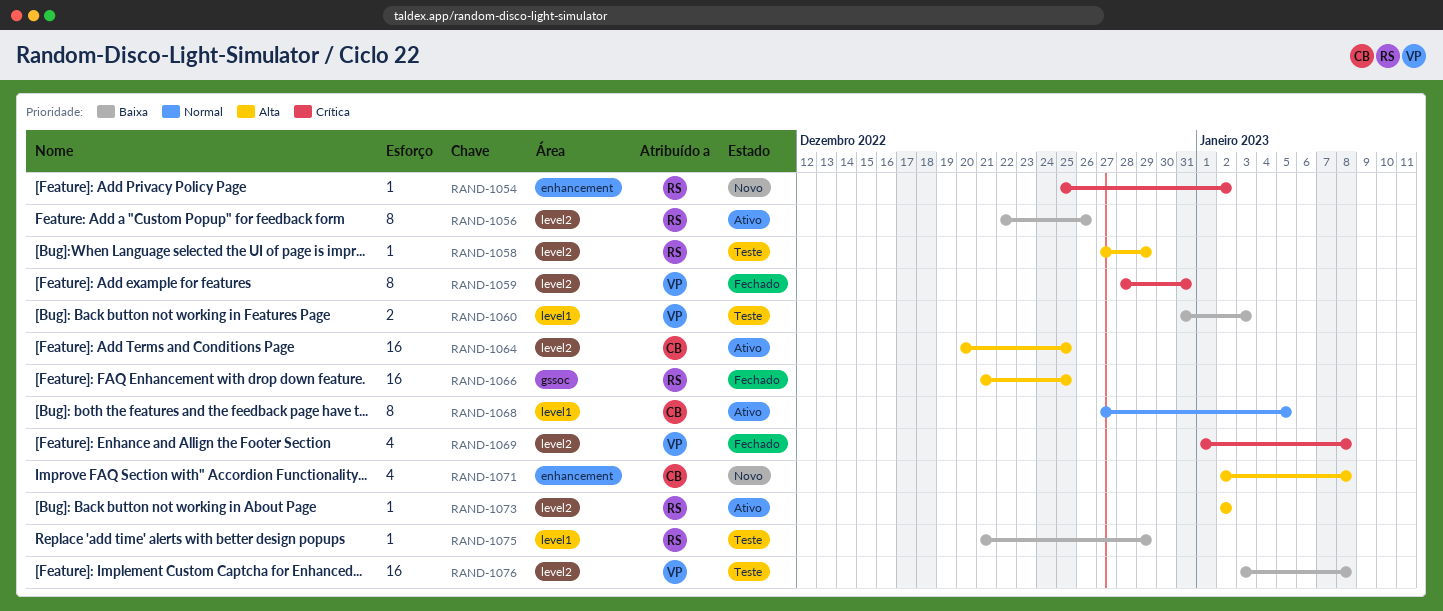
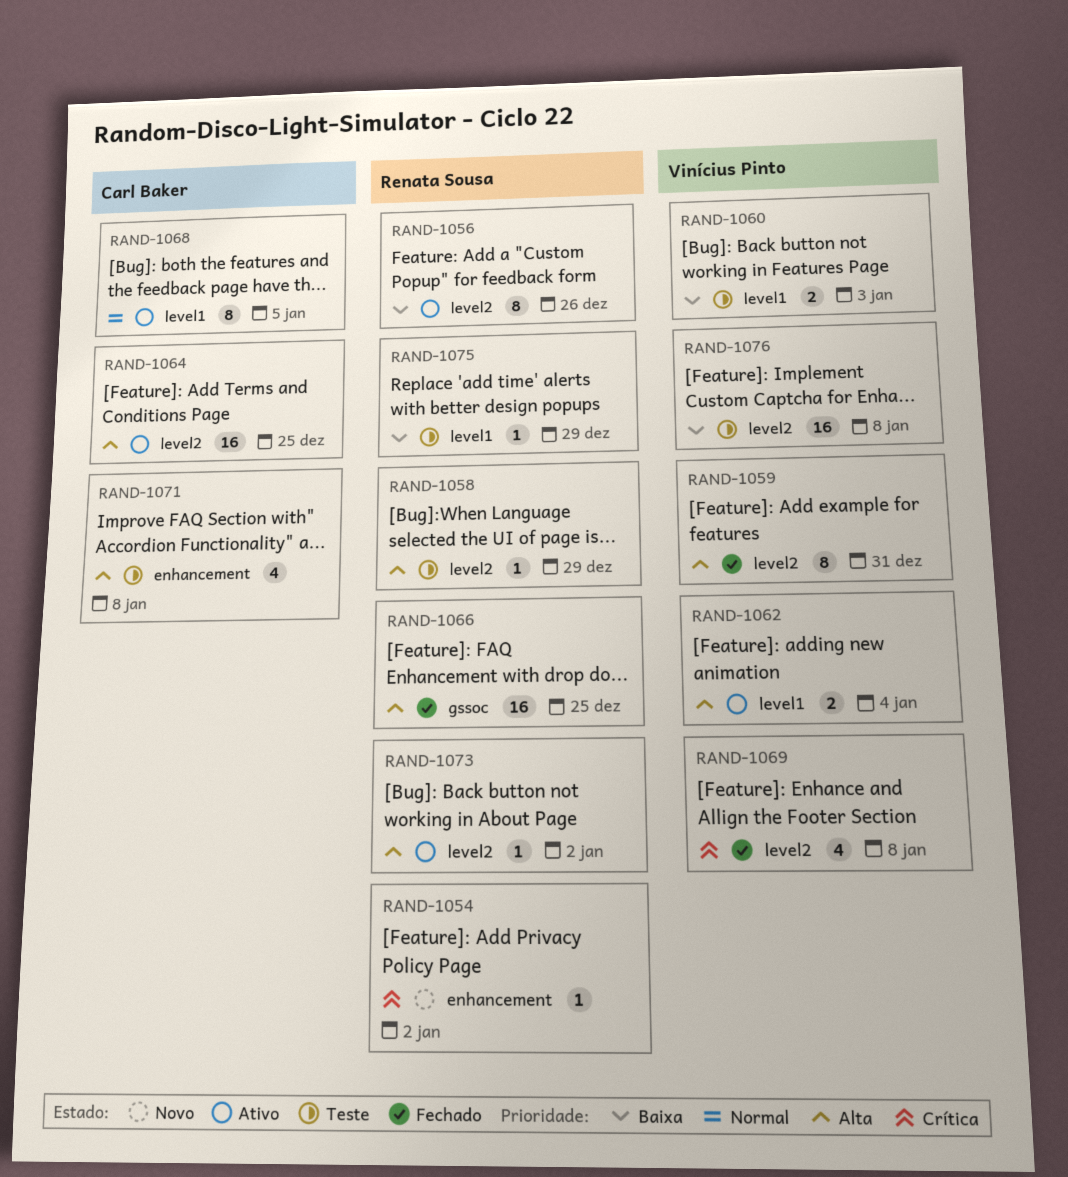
RAND-1059, priority: Crítica -> Alta
RAND-1062: none -> present
RAND-1071, status: Novo -> Teste

